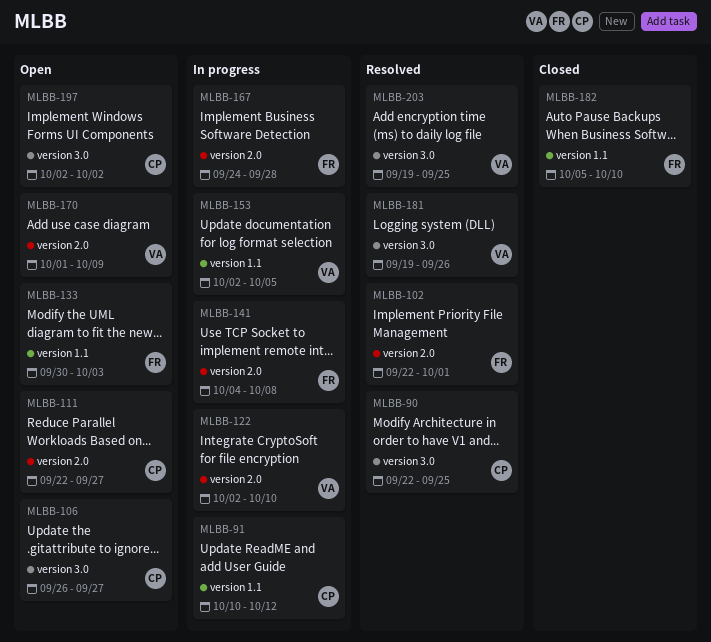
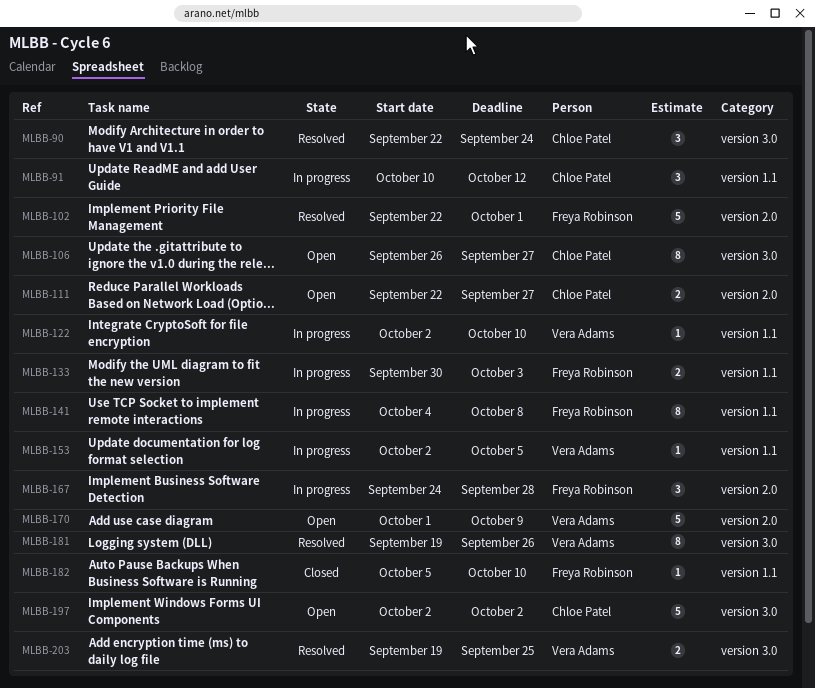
MLBB-90, due: Sep 25 -> Sep 24
MLBB-122, label: version 2.0 -> version 1.1
MLBB-133, status: Open -> In progress
MLBB-141, label: version 2.0 -> version 1.1

